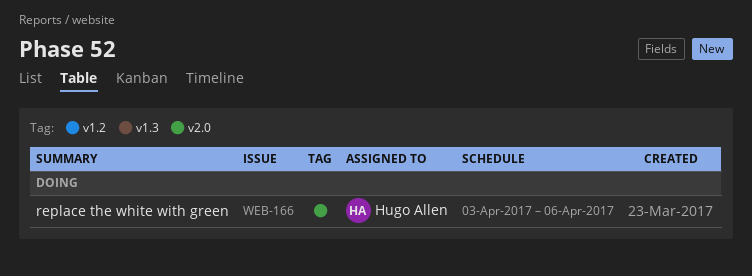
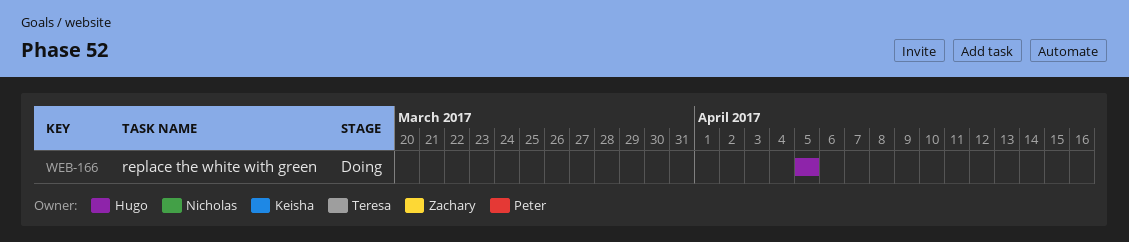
WEB-166, start: Apr 3 -> Apr 5
WEB-166, due: Apr 6 -> Apr 5

